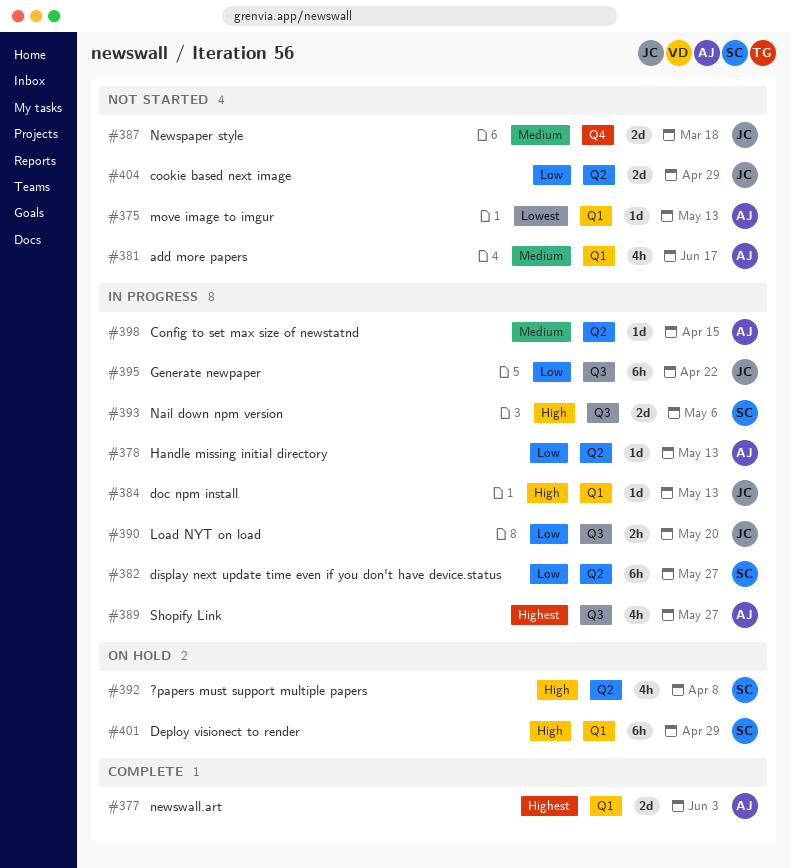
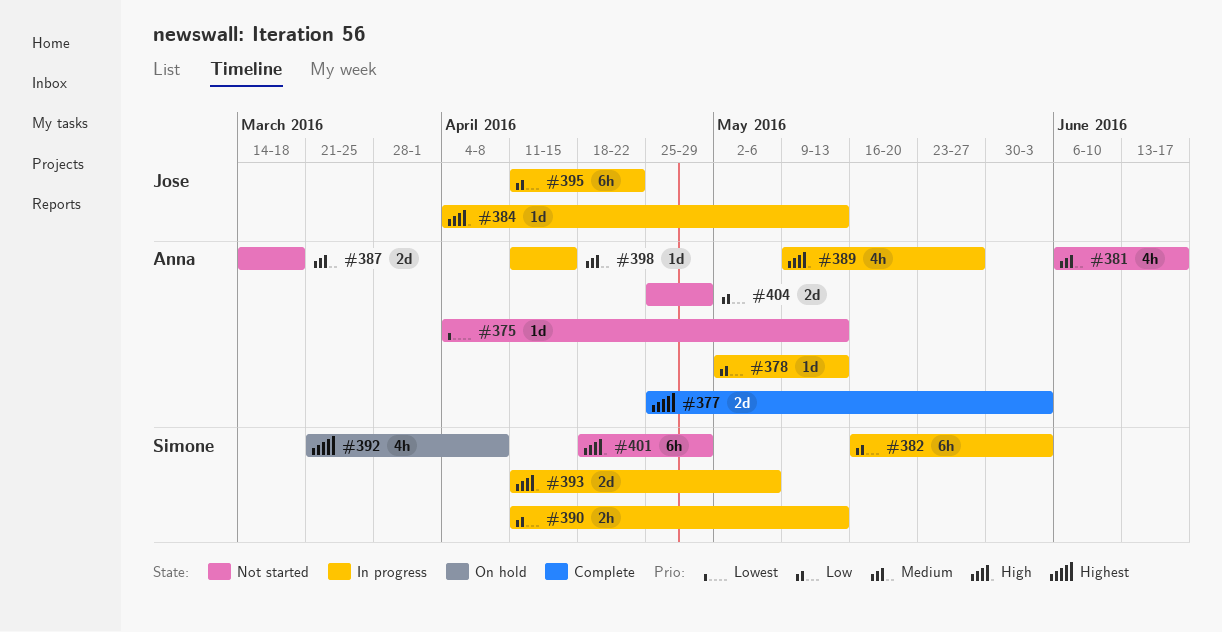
#382, due: May 27 -> Jun 3
#387, owner: Jose -> Anna
#389, priority: Highest -> High
#390, owner: Jose -> Simone
#390, due: May 20 -> May 13
#392, priority: High -> Highest
#401, status: On hold -> Not started
#404, owner: Jose -> Anna

